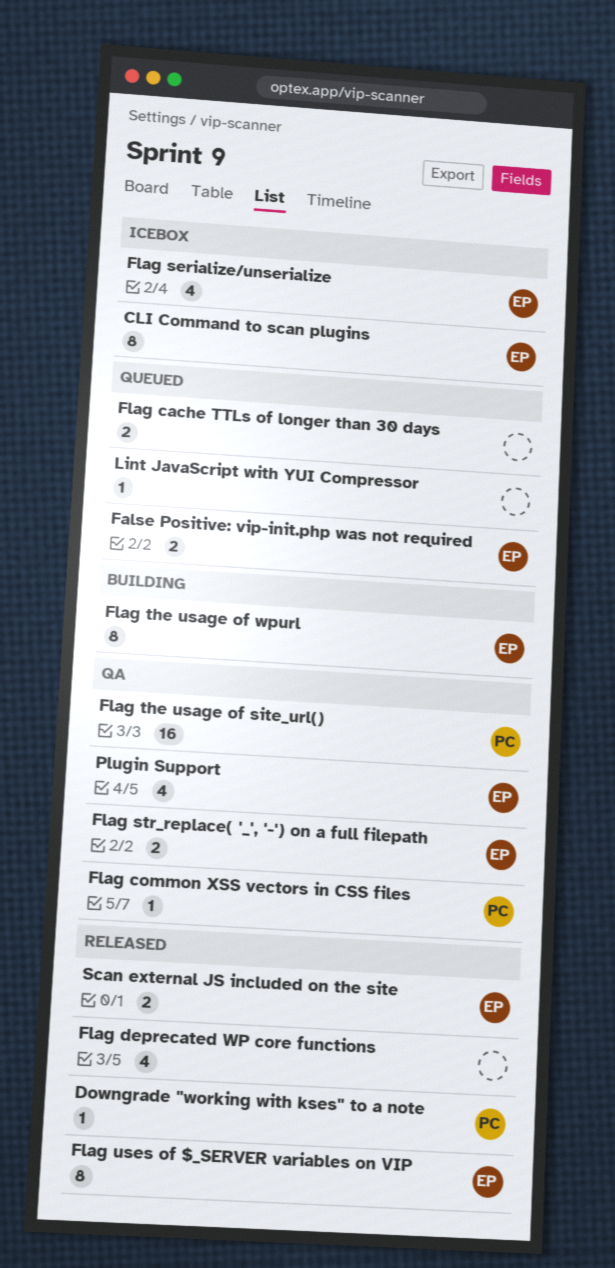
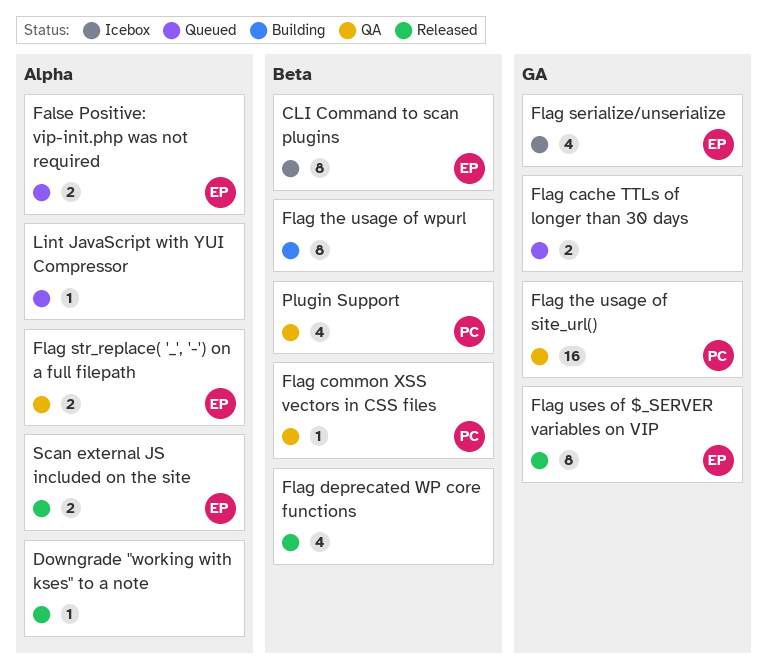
Downgrade "working with kses" to a note, owner: PC -> none
Flag the usage of wpurl, owner: EP -> none
Plugin Support, owner: EP -> PC

